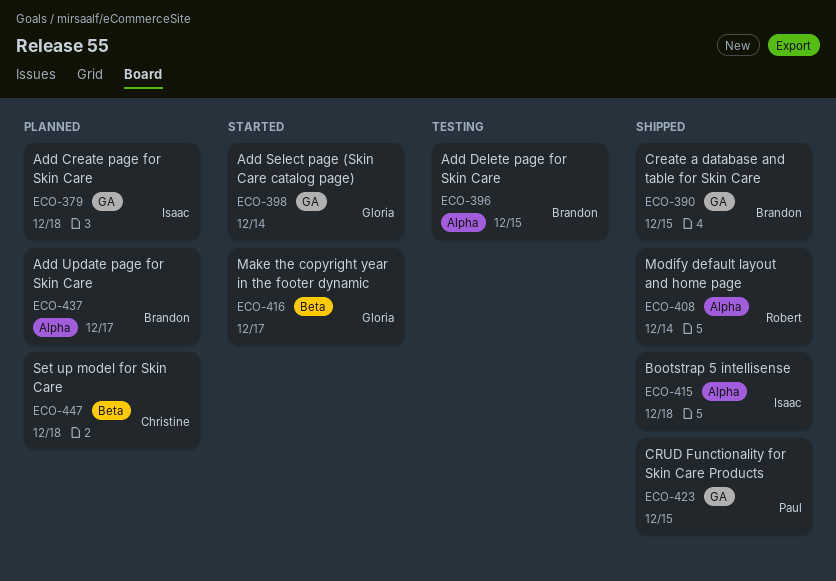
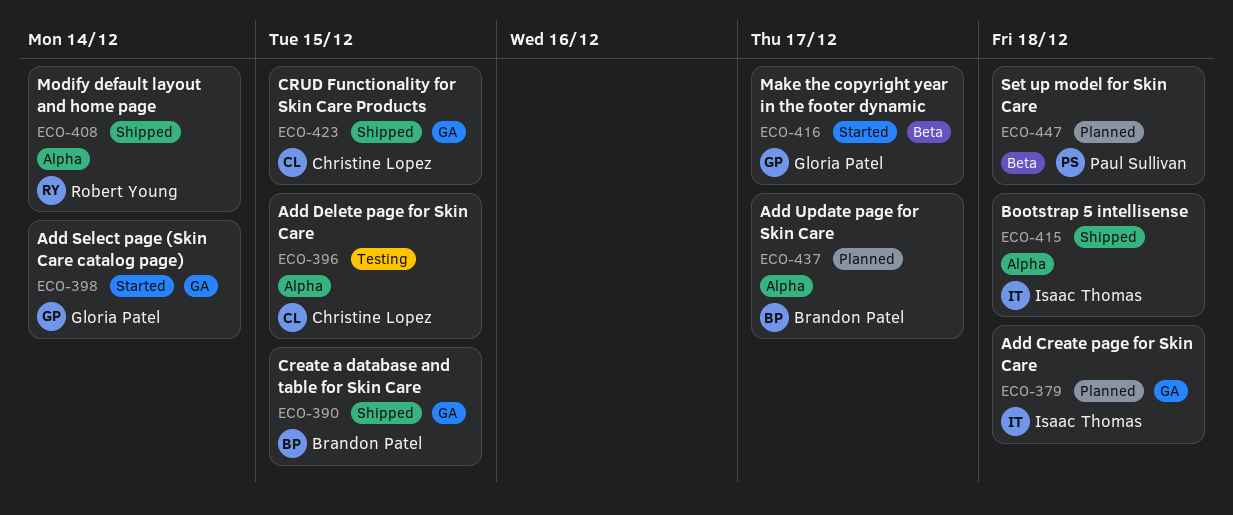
ECO-396, owner: Brandon Patel -> Christine Lopez
ECO-423, owner: Paul Sullivan -> Christine Lopez
ECO-447, owner: Christine Lopez -> Paul Sullivan

